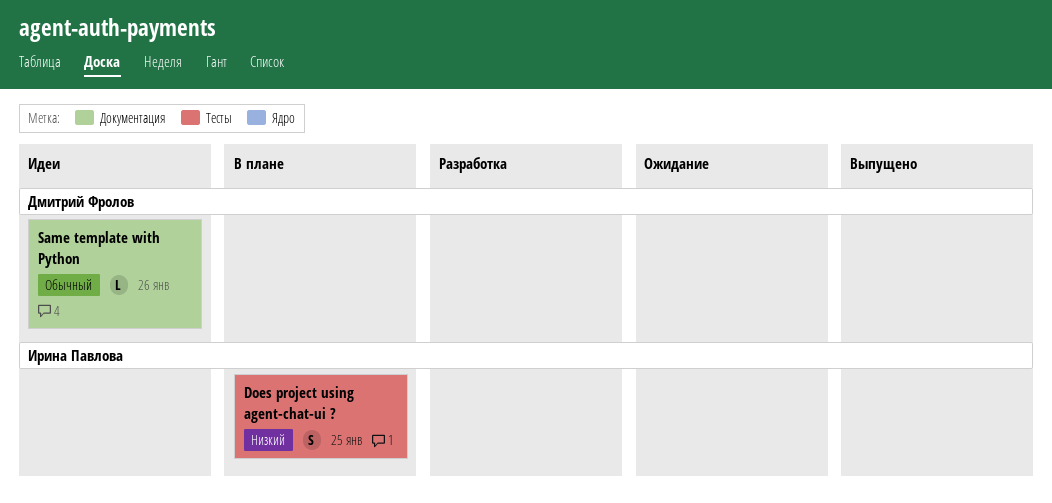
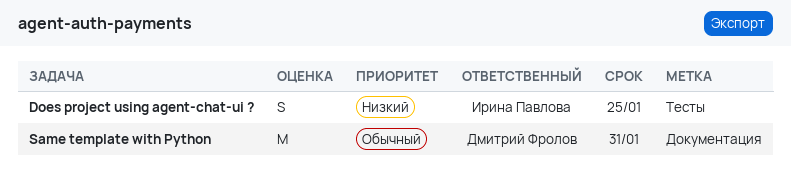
Same template with Python, estimate: L -> M
Same template with Python, due: Jan 26 -> Jan 31

